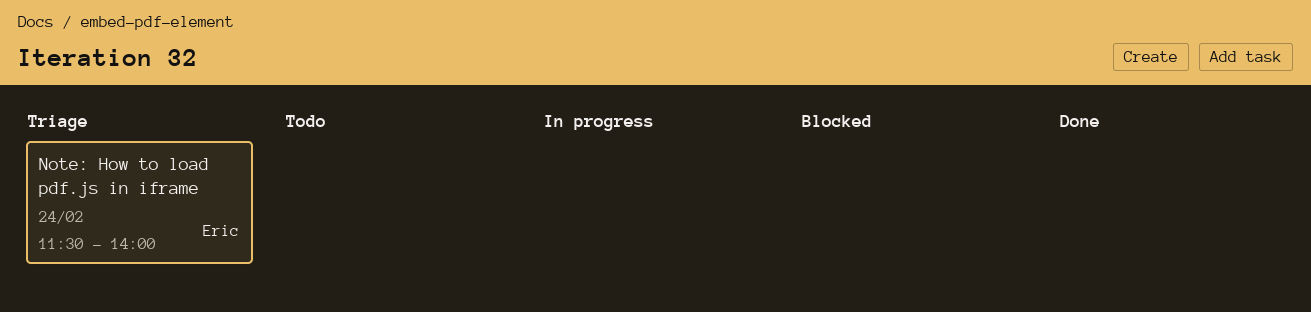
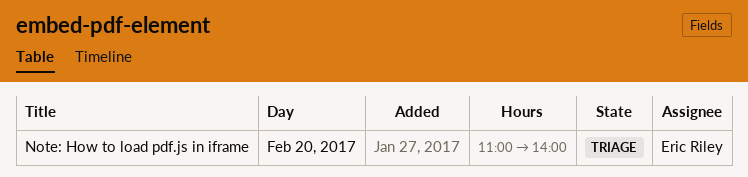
Note: How to load pdf.js in iframe, day: Feb 24 -> Feb 20
Note: How to load pdf.js in iframe, begins: 11:30 -> 11:00

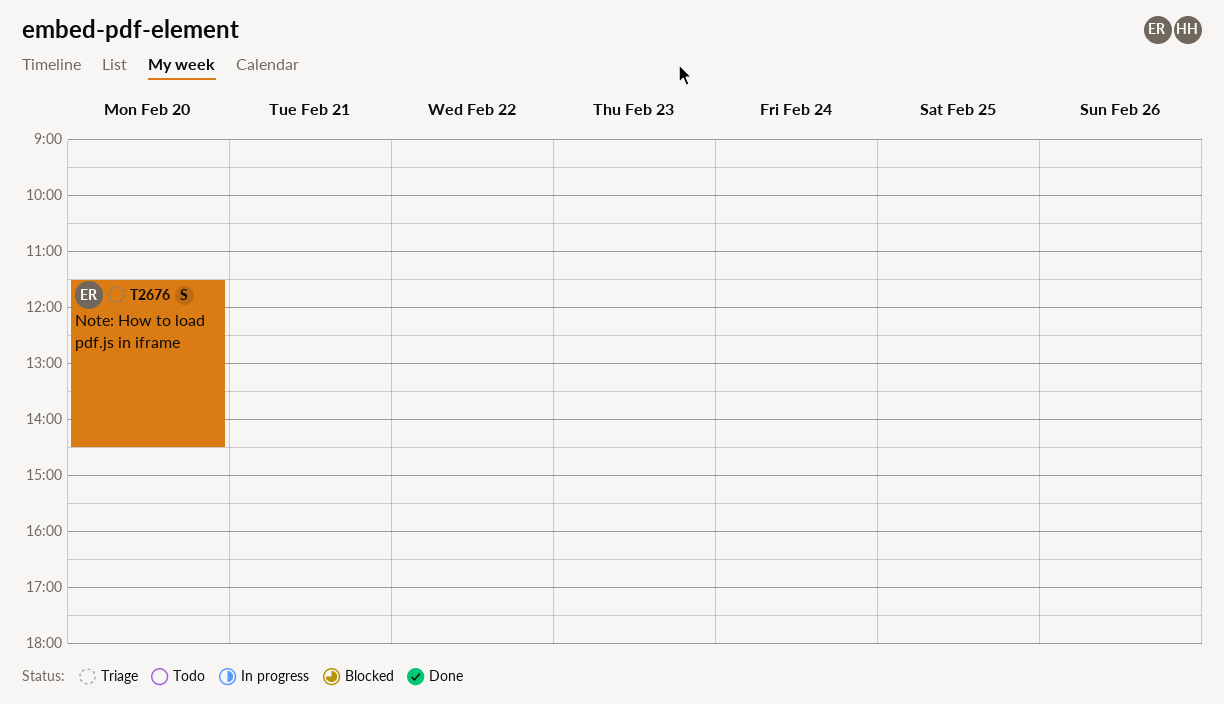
Note: How to load pdf.js in iframe, begins: 11:00 -> 11:30
Note: How to load pdf.js in iframe, ends: 14:00 -> 14:30

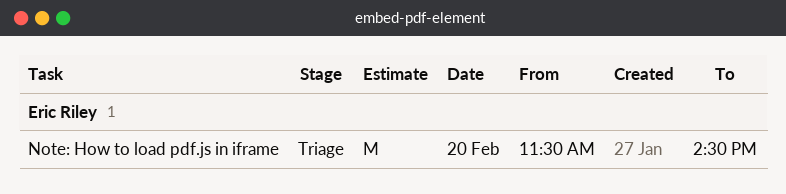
Note: How to load pdf.js in iframe, estimate: S -> M

